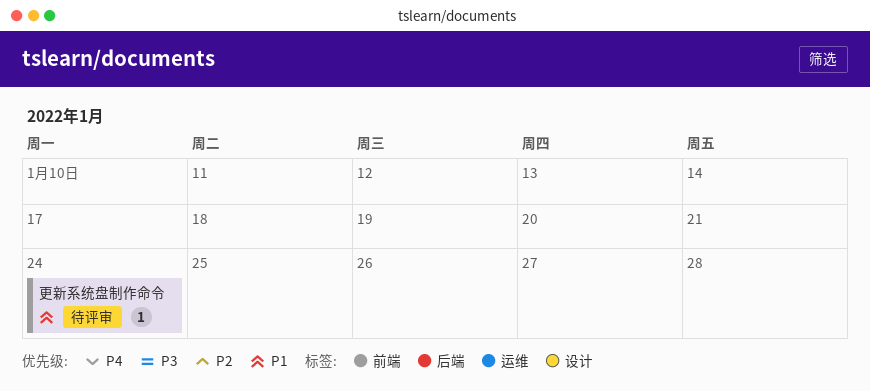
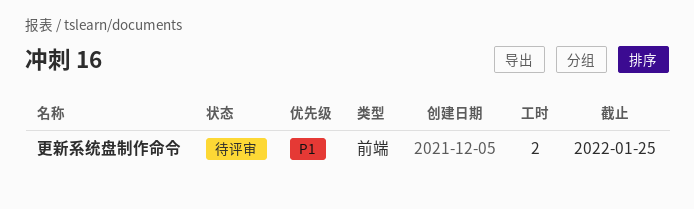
更新系统盘制作命令, estimate: 1 -> 2
更新系统盘制作命令, due: Jan 24 -> Jan 25

